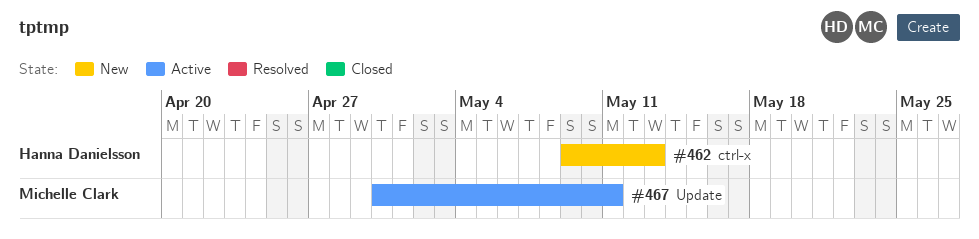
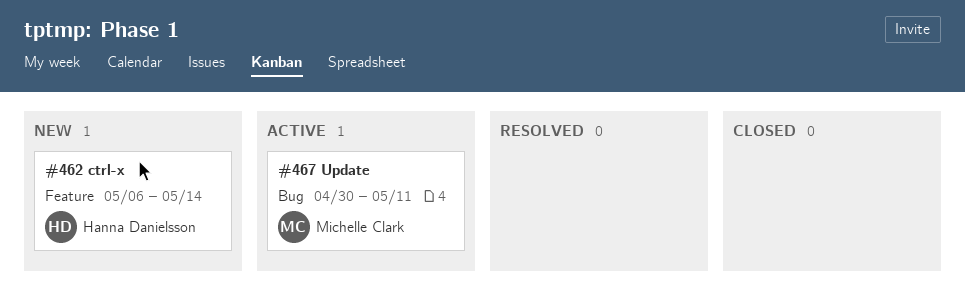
#462, start: May 9 -> May 6
#462, due: May 13 -> May 14

